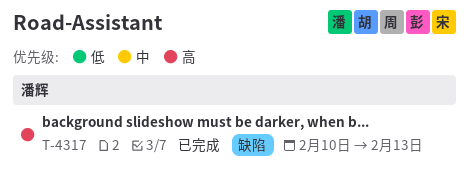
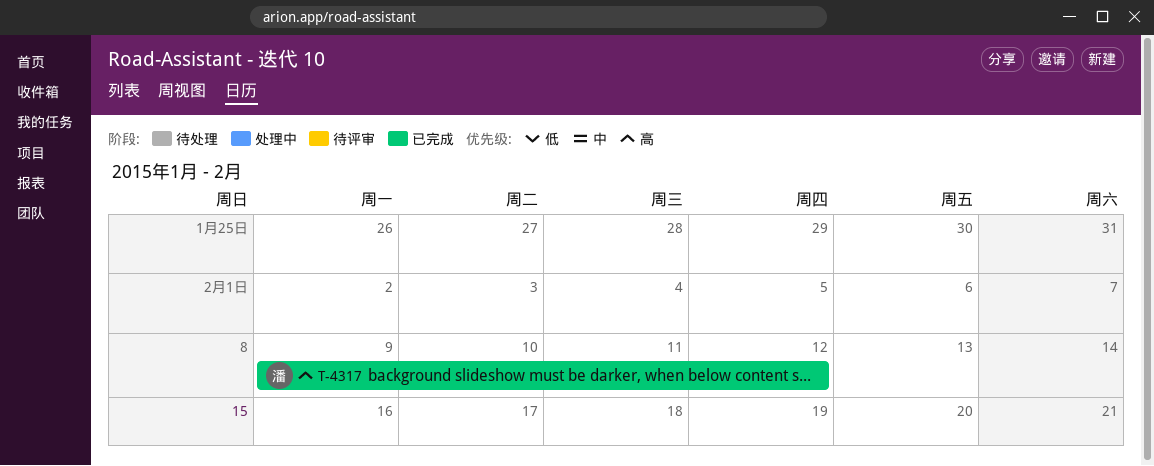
T-4317, start: Feb 10 -> Feb 9
T-4317, due: Feb 13 -> Feb 12

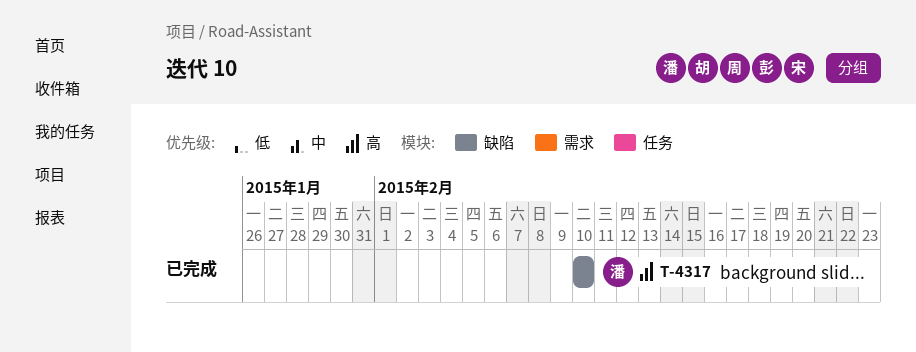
T-4317, start: Feb 9 -> Feb 10
T-4317, due: Feb 12 -> Feb 10

